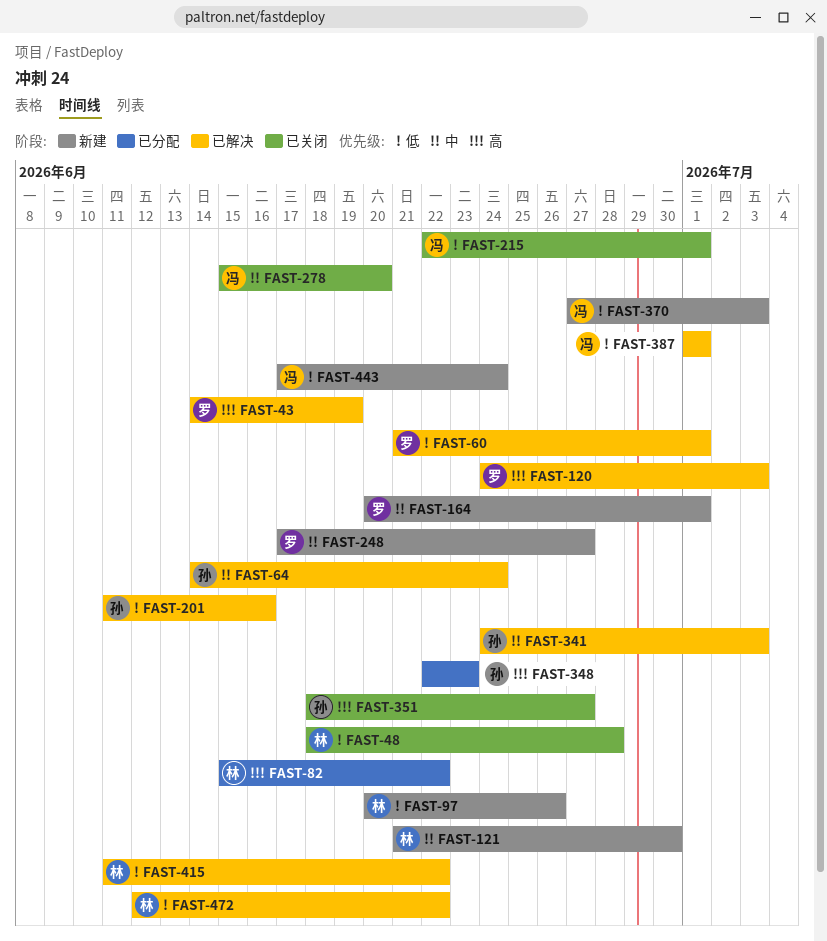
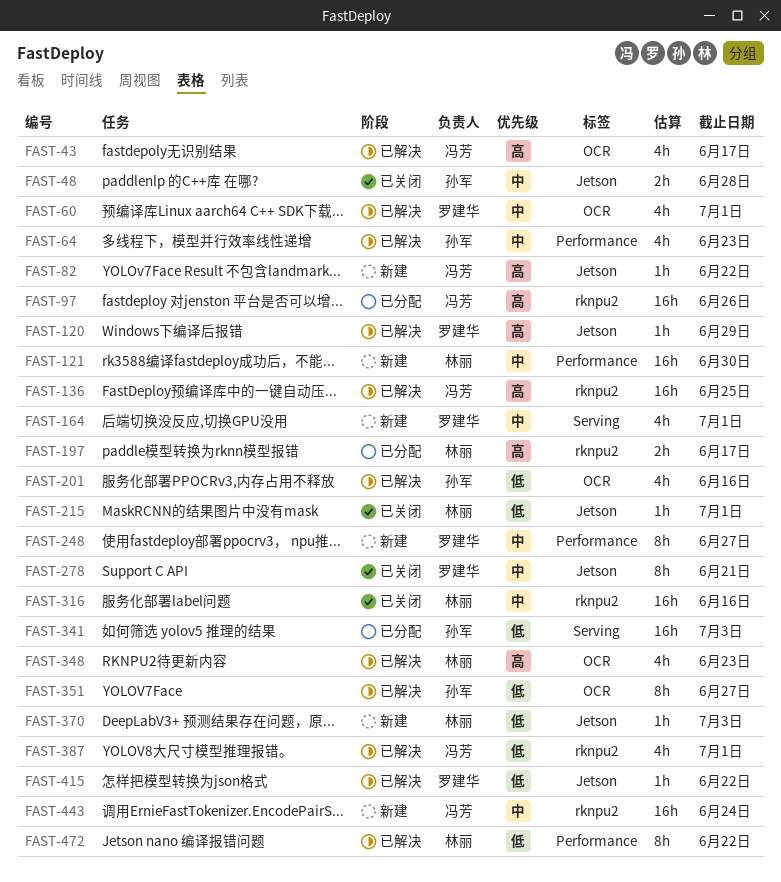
FAST-43, owner: 罗建华 -> 冯芳
FAST-43, due: Jun 19 -> Jun 17
FAST-48, owner: 林丽 -> 孙军
FAST-48, priority: 低 -> 中
FAST-60, priority: 低 -> 中
FAST-64, due: Jun 24 -> Jun 23
FAST-82, status: 已分配 -> 新建
FAST-82, owner: 林丽 -> 冯芳
FAST-97, status: 新建 -> 已分配
FAST-97, owner: 林丽 -> 冯芳
FAST-97, priority: 低 -> 高
FAST-120, due: Jul 3 -> Jun 29
FAST-136: none -> present
FAST-197: none -> present
FAST-215, owner: 冯芳 -> 林丽
FAST-278, owner: 冯芳 -> 罗建华
FAST-278, due: Jun 20 -> Jun 21
FAST-316: none -> present
FAST-341, status: 已解决 -> 已分配
FAST-341, priority: 中 -> 低
FAST-348, status: 已分配 -> 已解决
FAST-348, owner: 孙军 -> 林丽
FAST-351, status: 已关闭 -> 已解决
FAST-351, priority: 高 -> 低
FAST-370, owner: 冯芳 -> 林丽
FAST-415, owner: 林丽 -> 罗建华
FAST-443, priority: 低 -> 中

